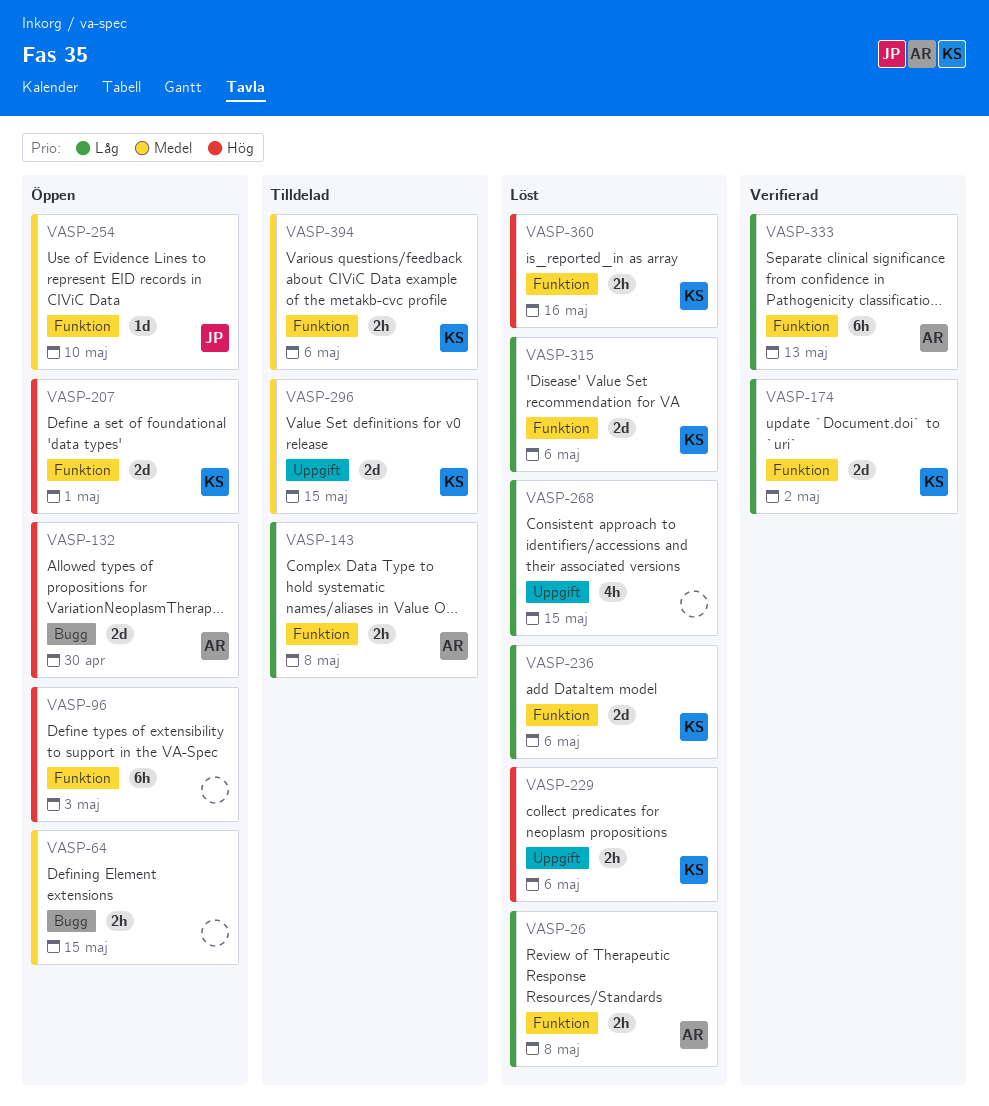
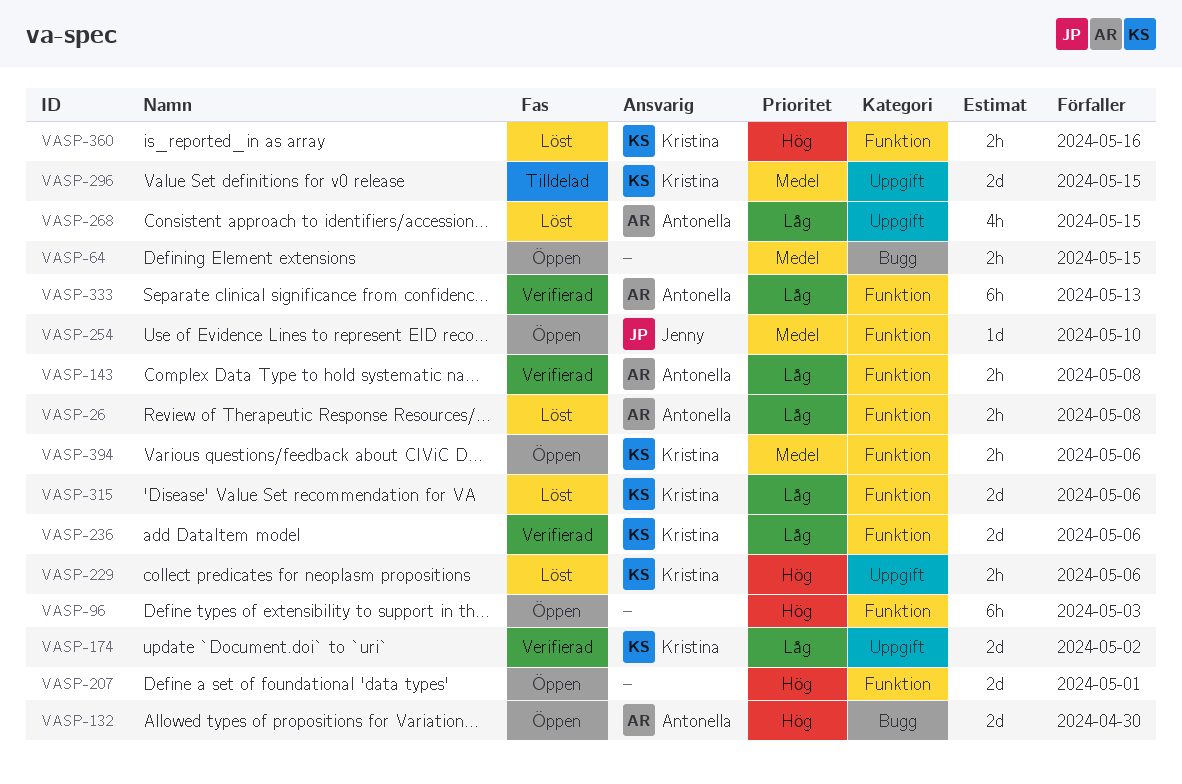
VASP-143, status: Tilldelad -> Verifierad
VASP-174, label: Funktion -> Uppgift
VASP-207, owner: Kristina -> none
VASP-236, status: Löst -> Verifierad
VASP-268, owner: none -> Antonella
VASP-394, status: Tilldelad -> Öppen

